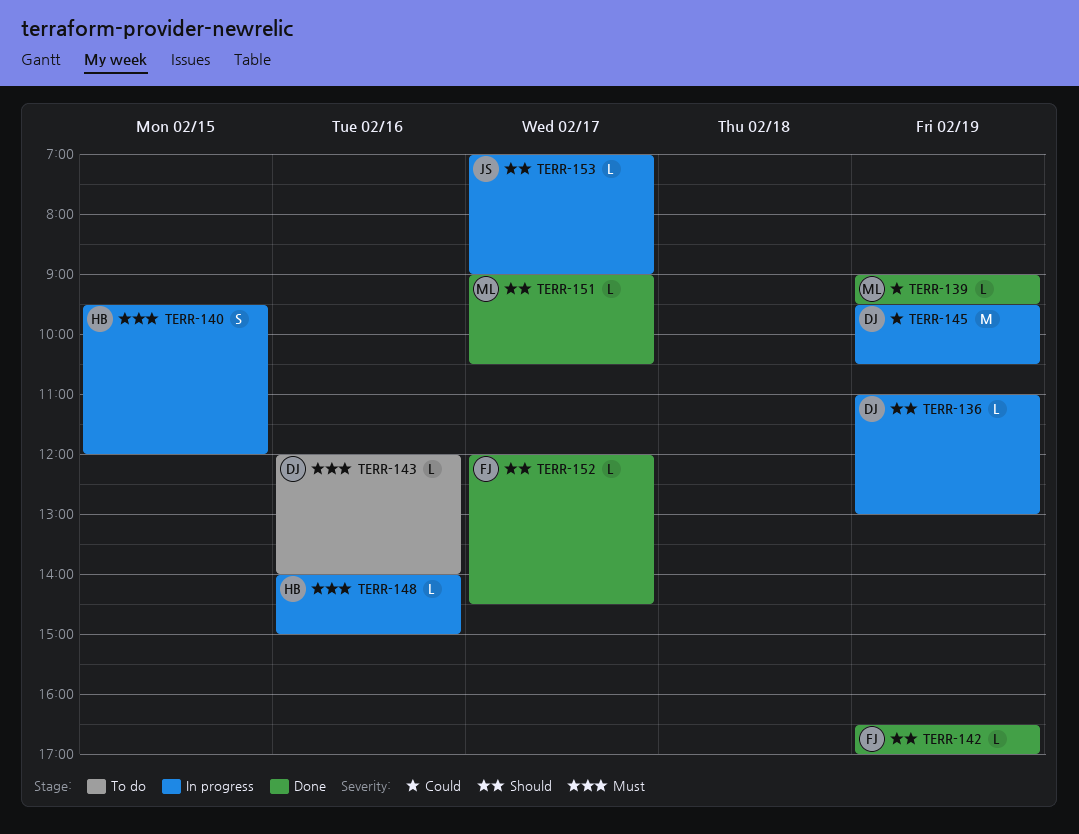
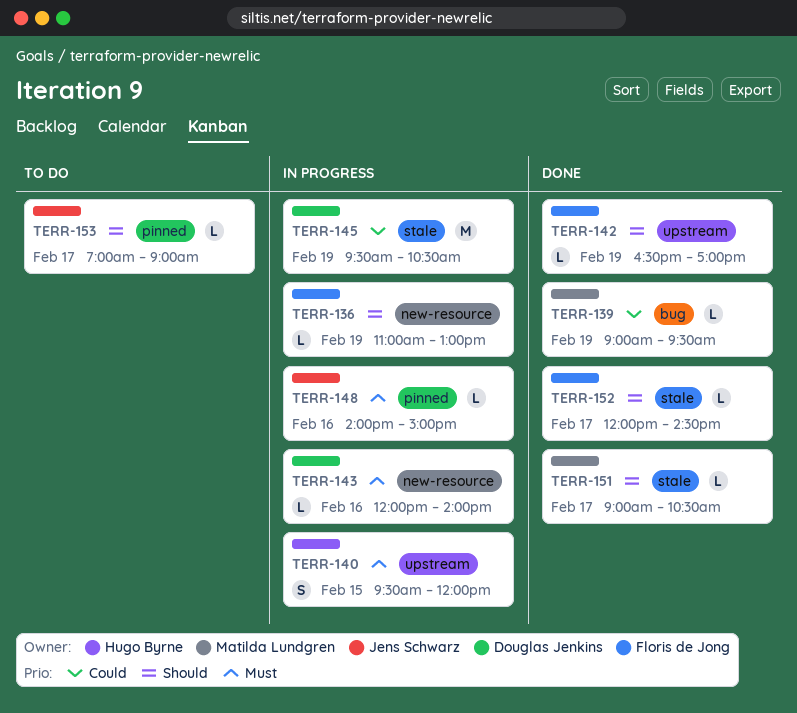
TERR-136, owner: Douglas Jenkins -> Floris de Jong
TERR-143, status: To do -> In progress
TERR-148, owner: Hugo Byrne -> Jens Schwarz
TERR-153, status: In progress -> To do

